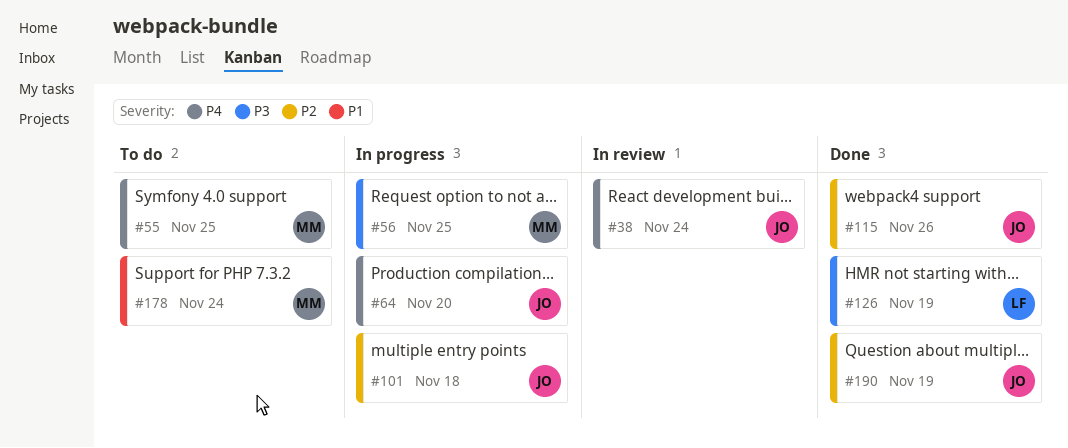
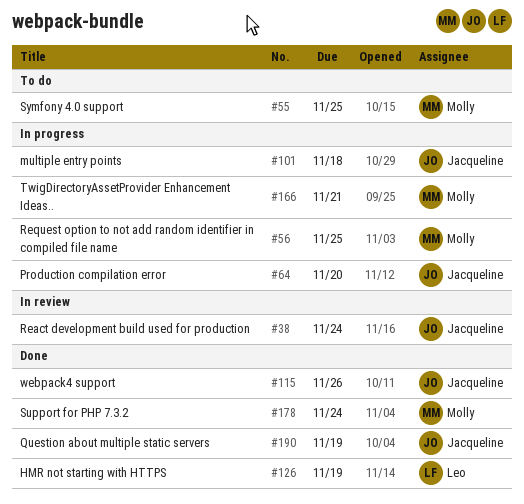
#166: none -> present
#178, status: To do -> Done

